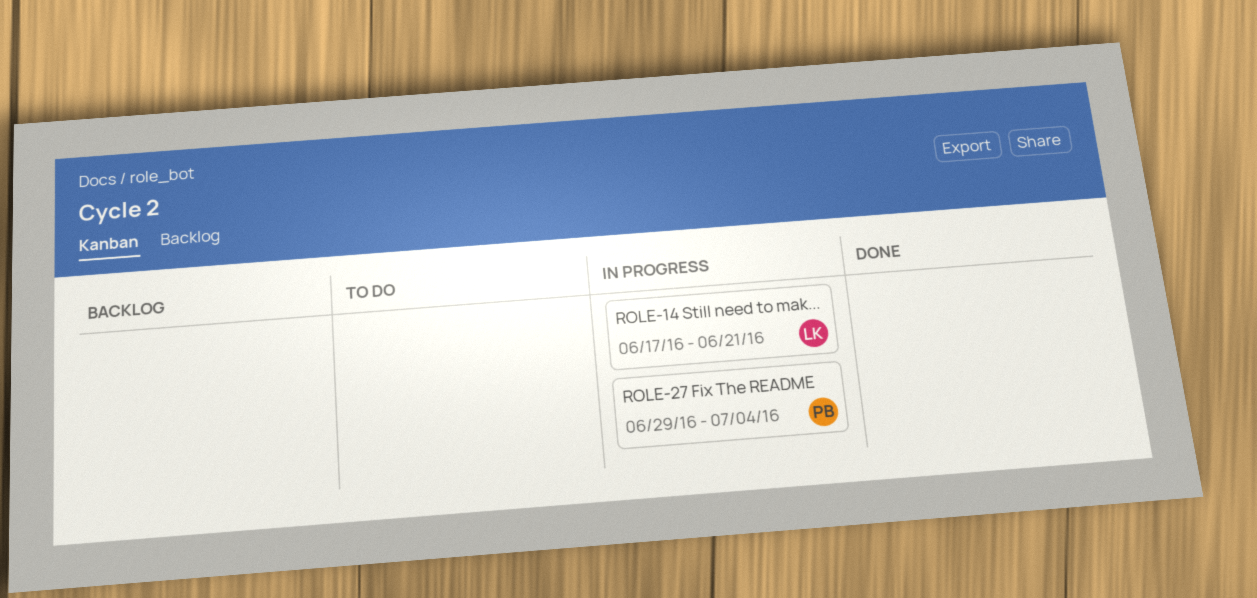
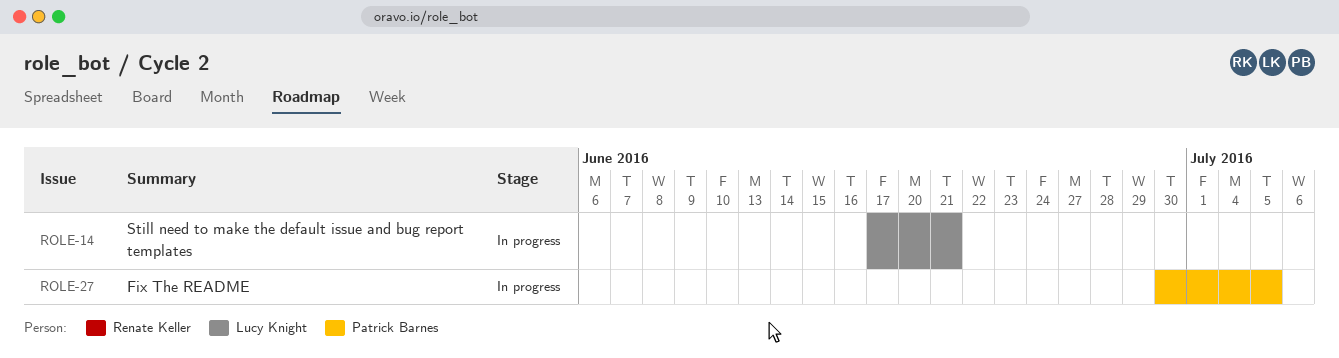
ROLE-27, start: Jun 29 -> Jun 30
ROLE-27, due: Jul 4 -> Jul 5

